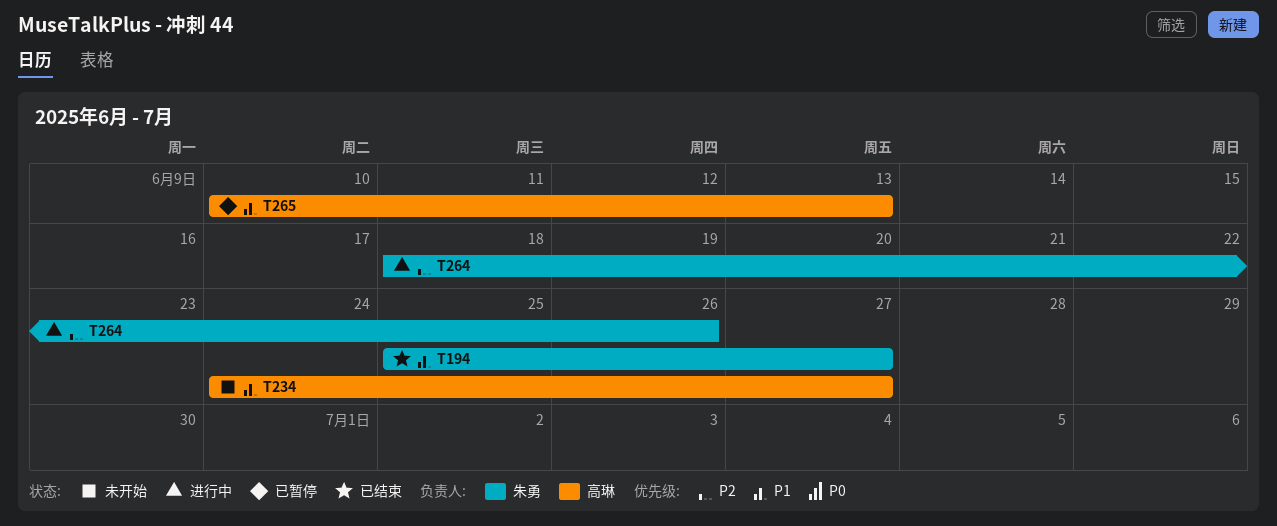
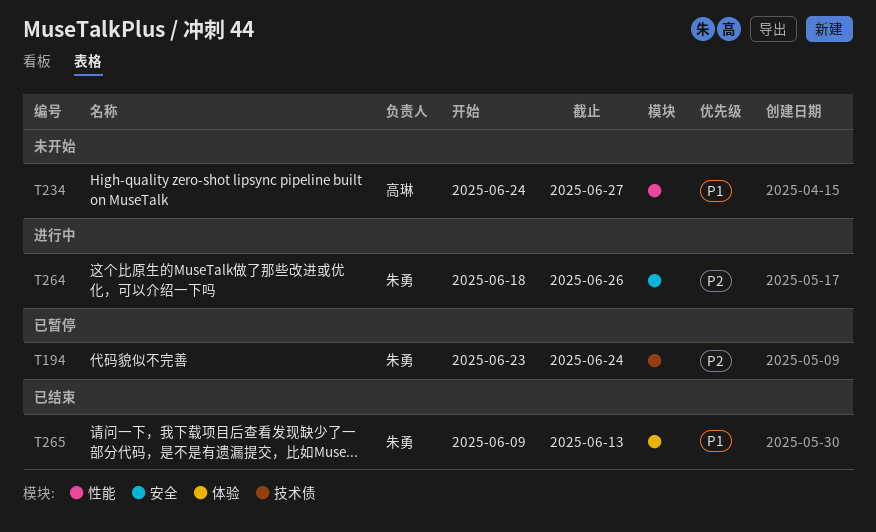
T194, status: 已结束 -> 已暂停
T194, priority: P1 -> P2
T194, start: Jun 25 -> Jun 23
T194, due: Jun 27 -> Jun 24
T265, status: 已暂停 -> 已结束
T265, owner: 高琳 -> 朱勇
T265, start: Jun 10 -> Jun 9

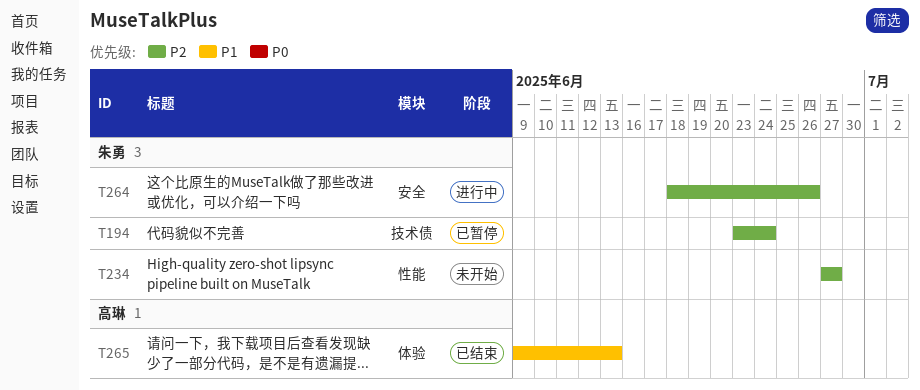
T234, owner: 高琳 -> 朱勇
T234, priority: P1 -> P2
T234, start: Jun 24 -> Jun 27
T265, owner: 朱勇 -> 高琳

